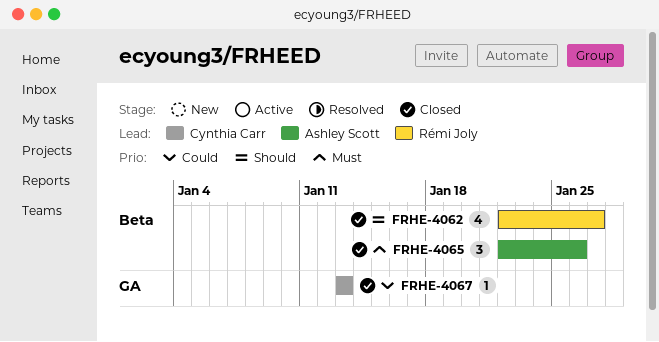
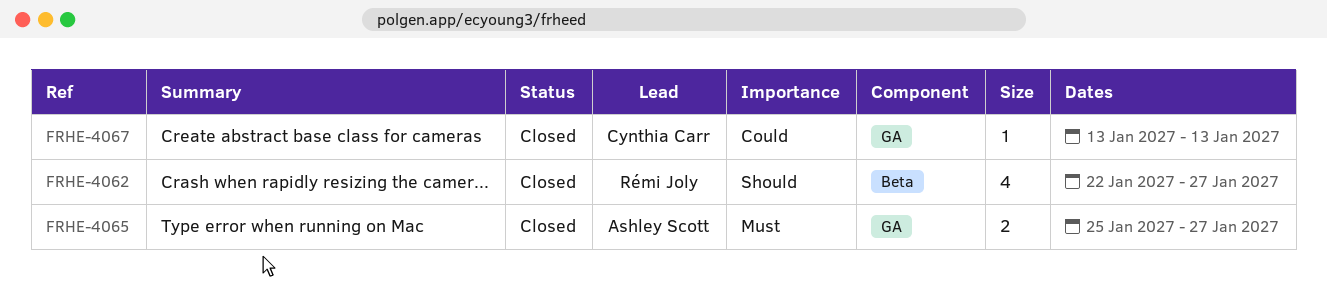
FRHE-4065, label: Beta -> GA
FRHE-4065, estimate: 3 -> 2
FRHE-4065, start: Jan 22 -> Jan 25
FRHE-4065, due: Jan 26 -> Jan 27

